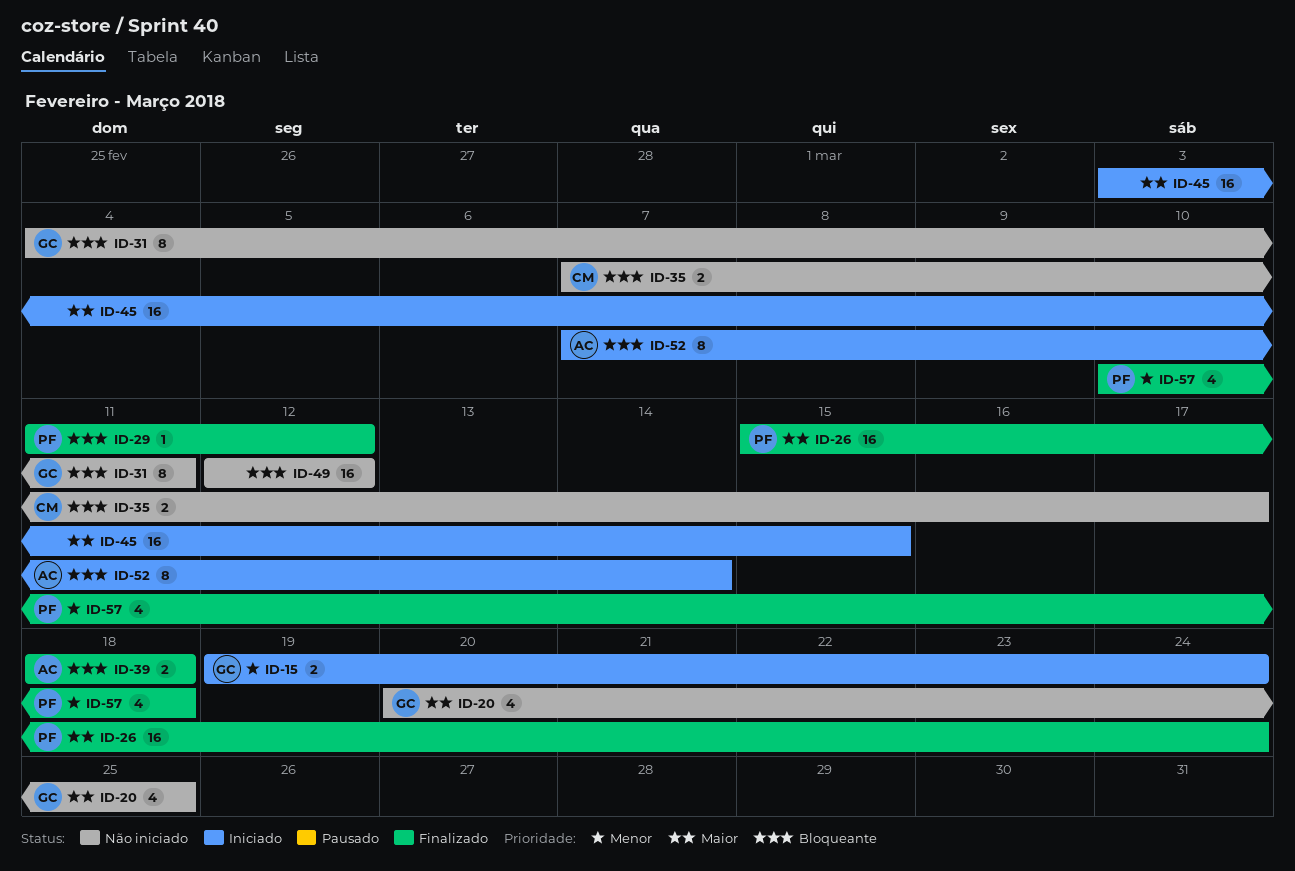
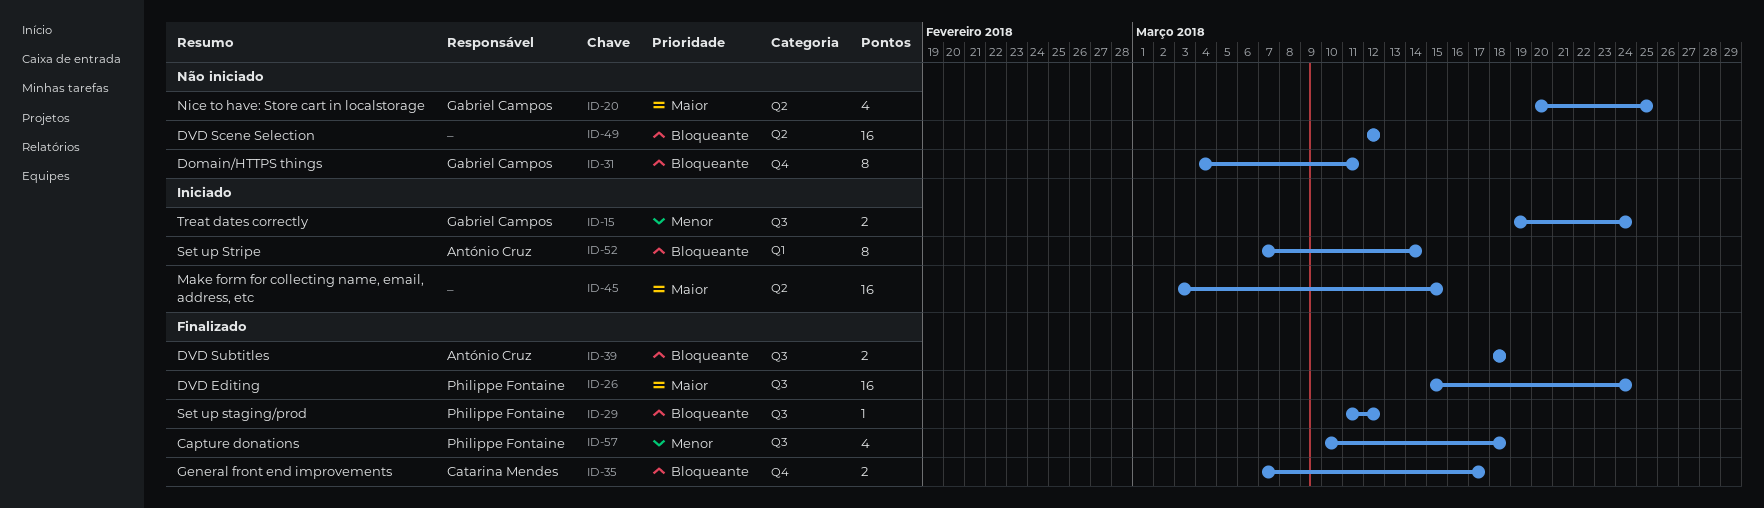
ID-35, status: Não iniciado -> Finalizado

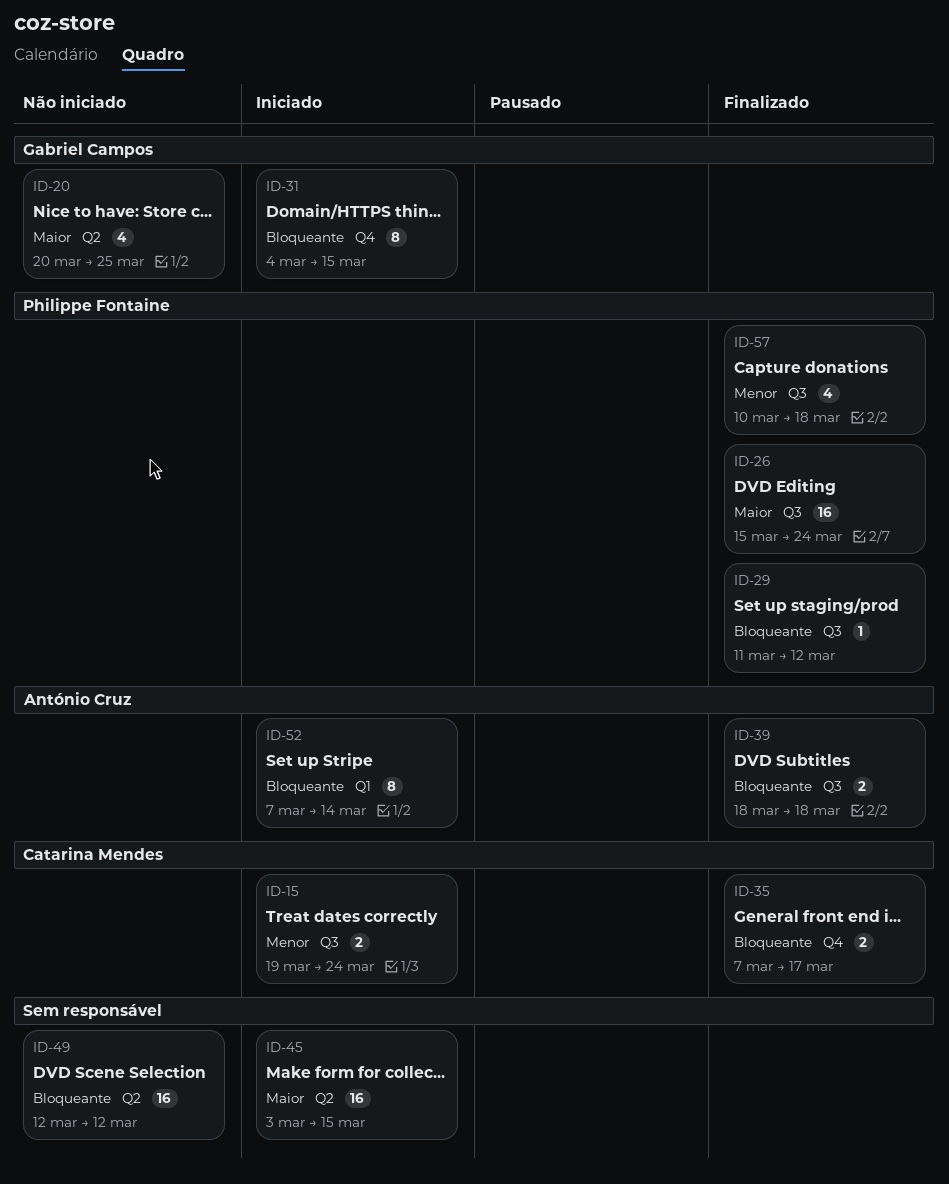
ID-15, owner: Gabriel Campos -> Catarina Mendes
ID-31, status: Não iniciado -> Iniciado
ID-31, due: Mar 11 -> Mar 15

